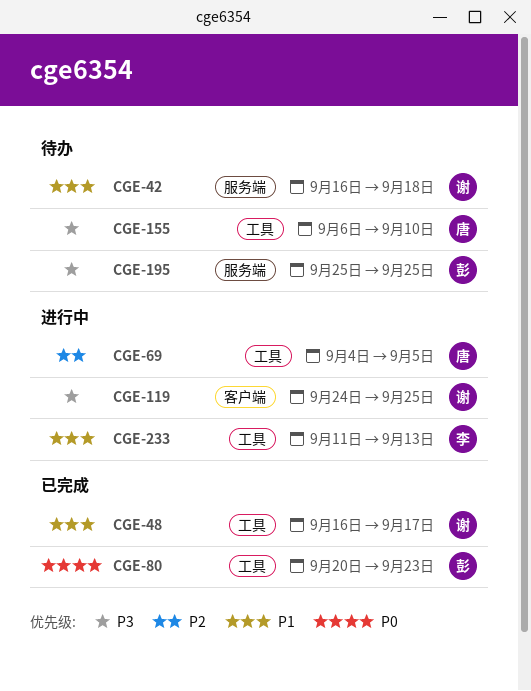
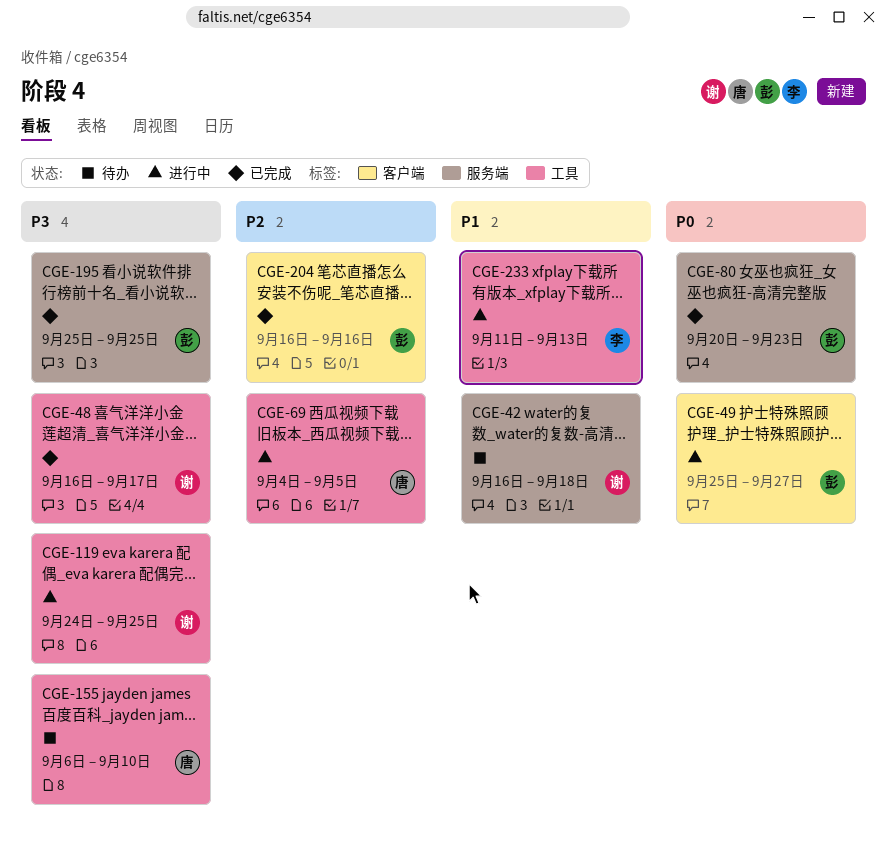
CGE-48, priority: P1 -> P3
CGE-49: none -> present
CGE-80, label: 工具 -> 服务端
CGE-119, label: 客户端 -> 工具
CGE-195, status: 待办 -> 已完成
CGE-204: none -> present

